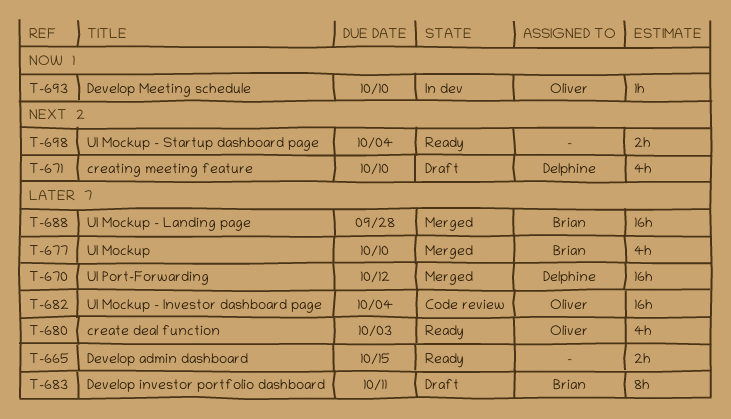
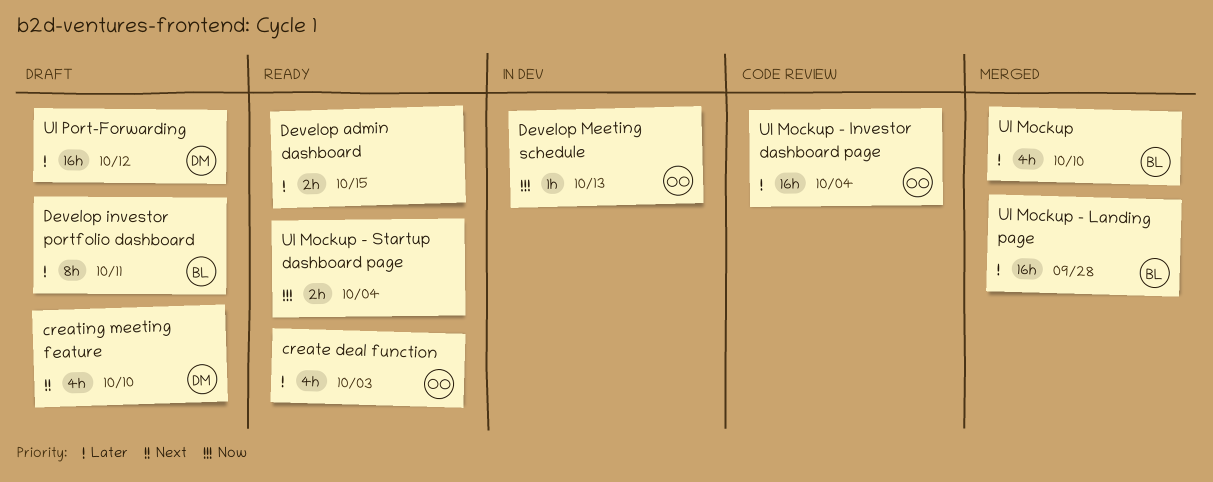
Develop Meeting schedule, due: Oct 10 -> Oct 13
UI Mockup - Startup dashboard page, priority: Next -> Now
UI Port-Forwarding, status: Merged -> Draft

